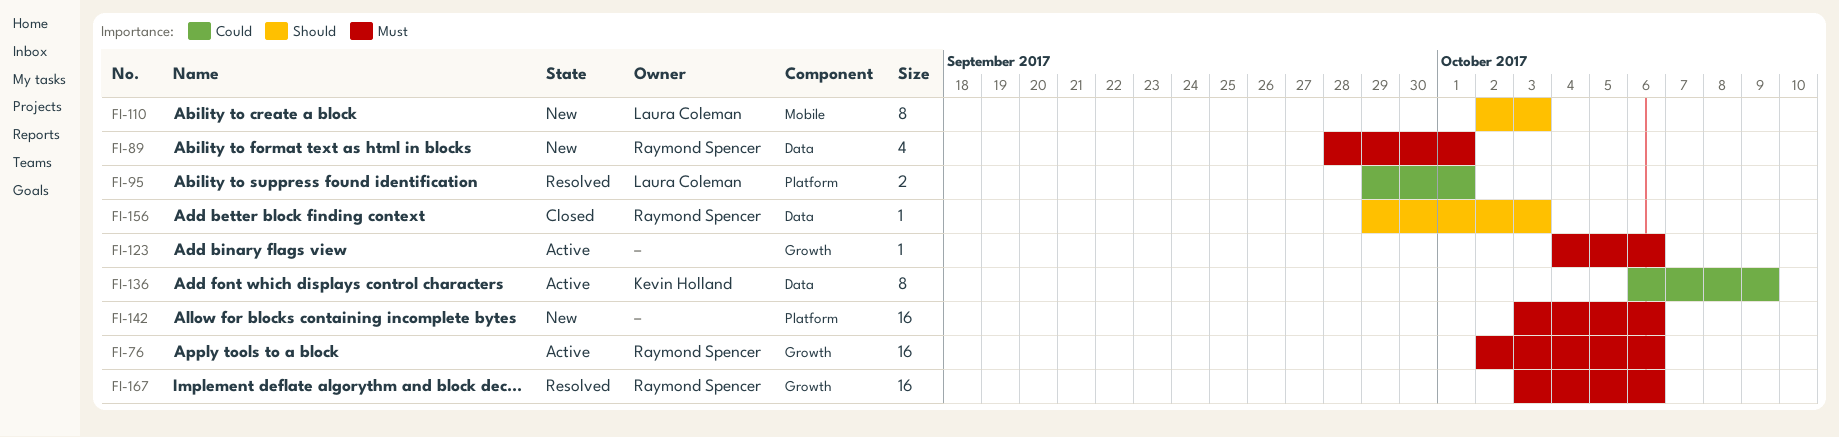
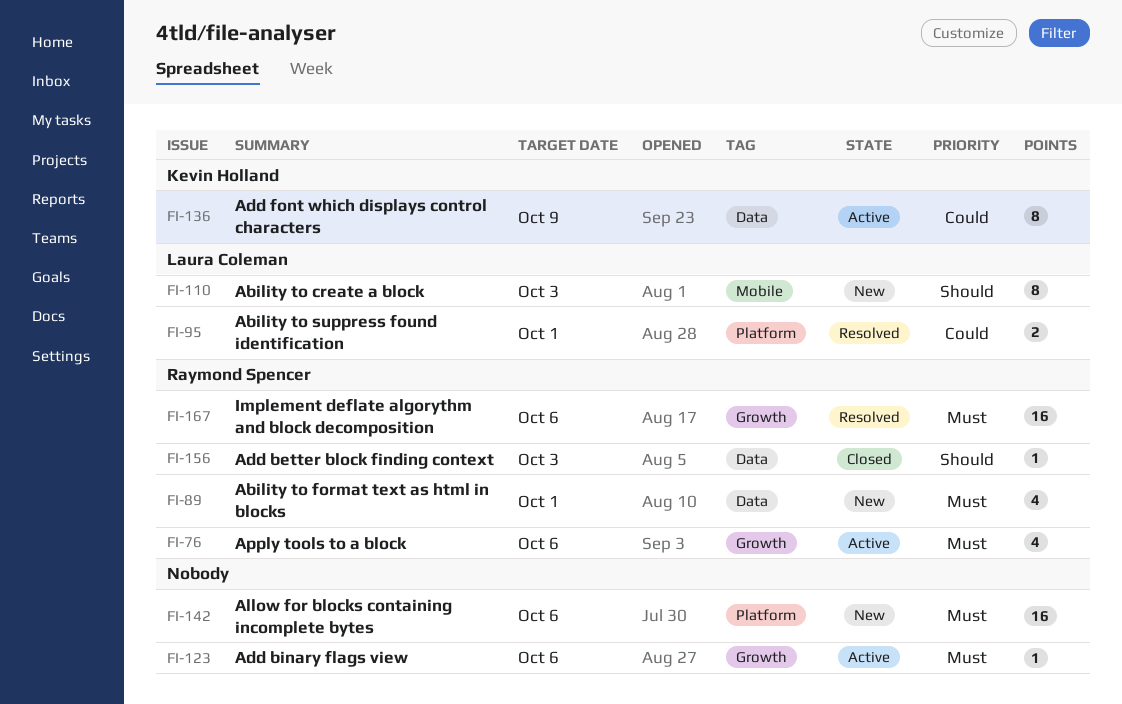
FI-76, estimate: 16 -> 4

